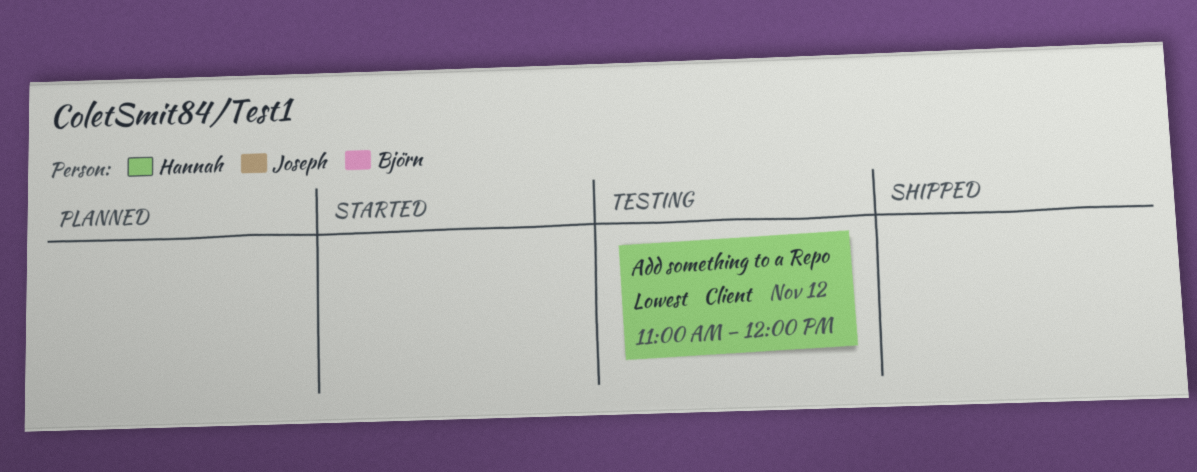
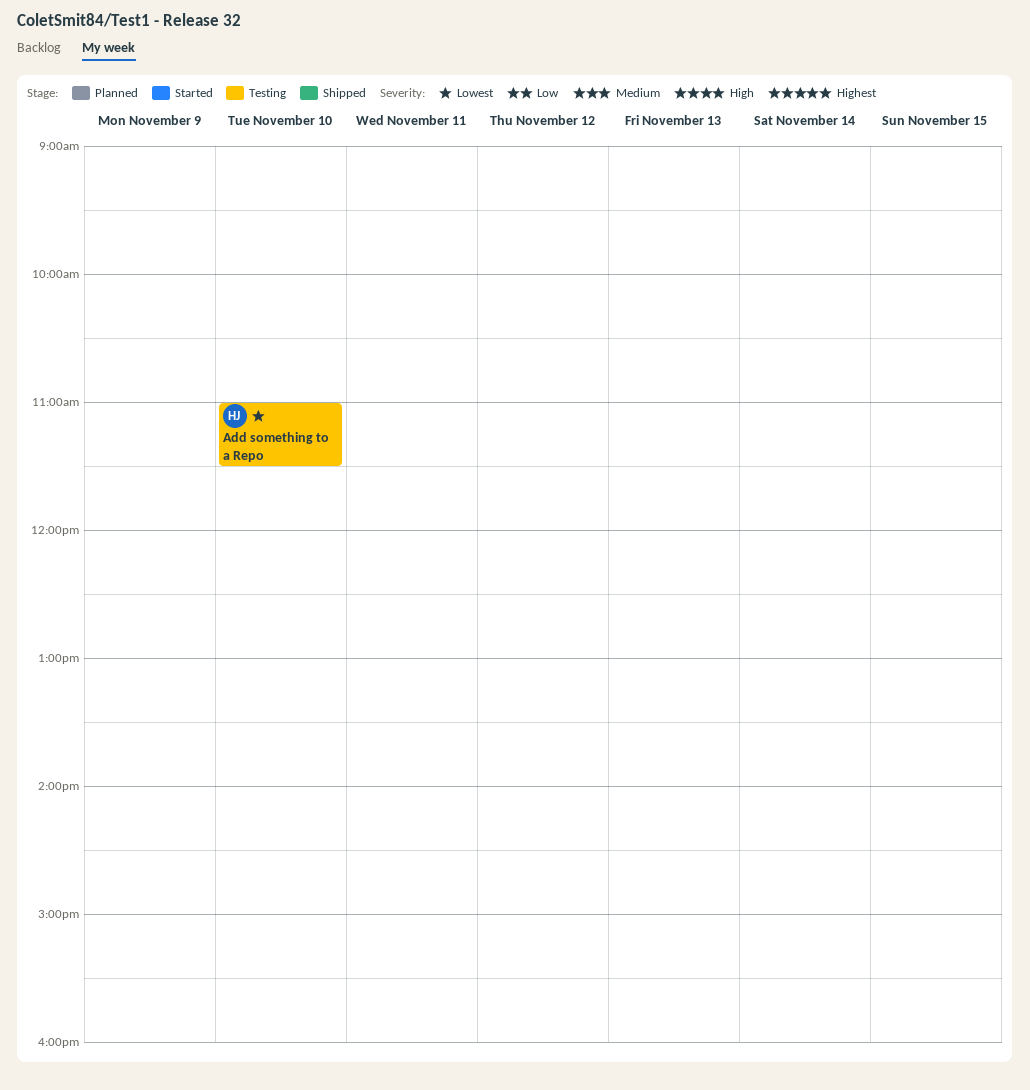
Add something to a Repo, day: Nov 12 -> Nov 10
Add something to a Repo, ends: 12:00 -> 11:30

